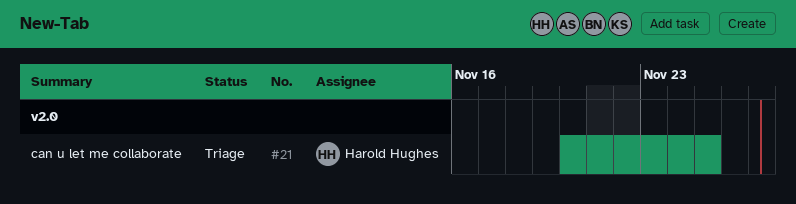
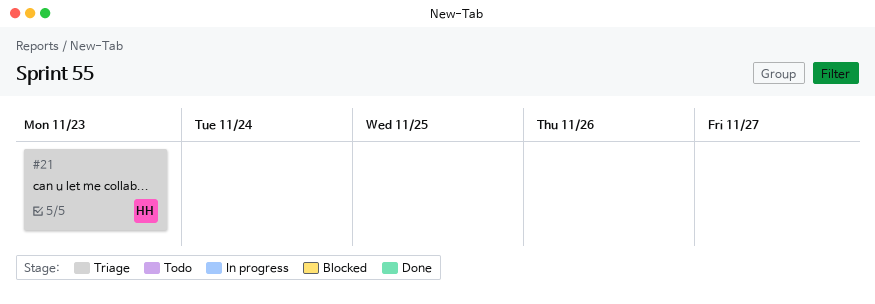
#21, due: Nov 25 -> Nov 23

